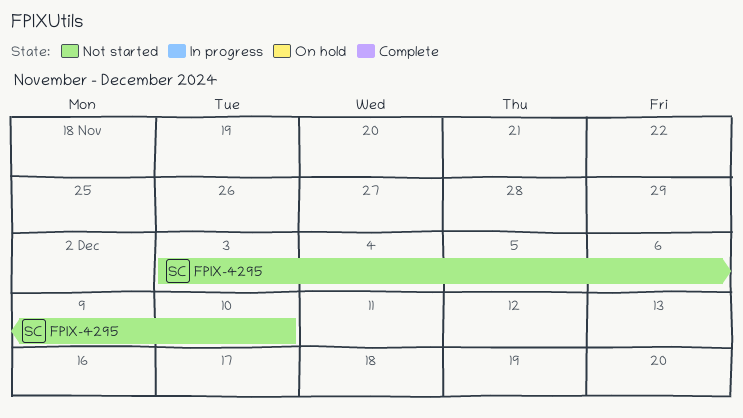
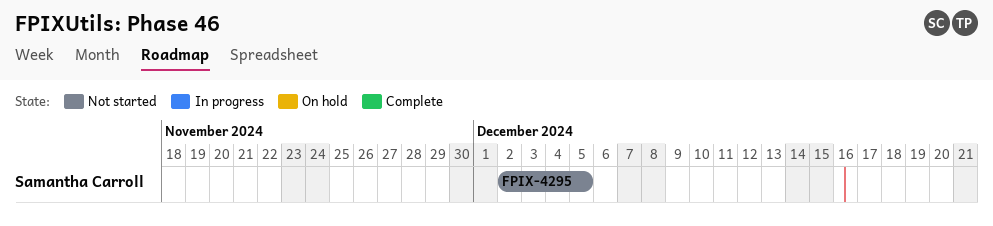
FPIX-4295, start: Dec 3 -> Dec 2
FPIX-4295, due: Dec 10 -> Dec 5

